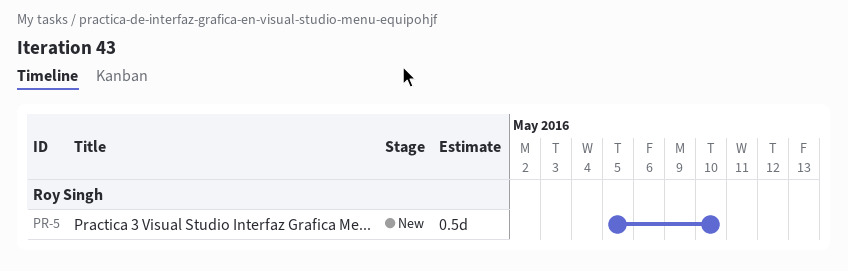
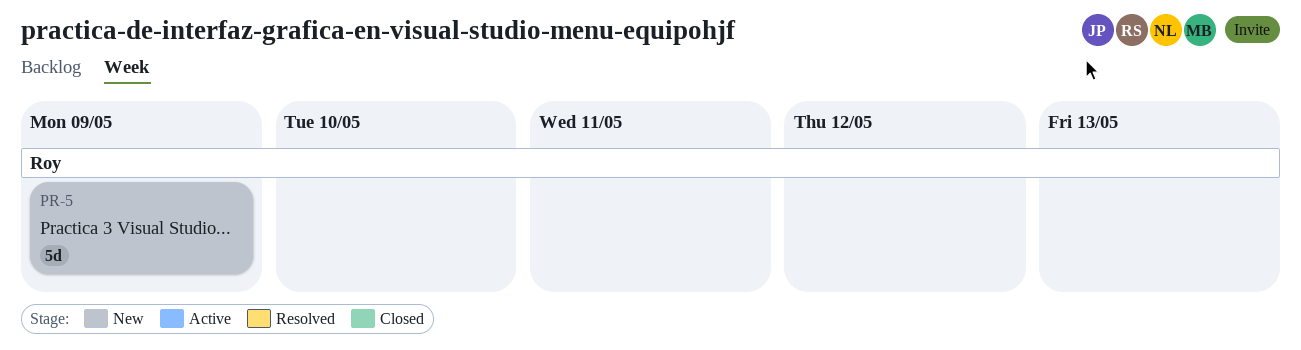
PR-5, estimate: 0.5d -> 5d
PR-5, due: May 10 -> May 9

